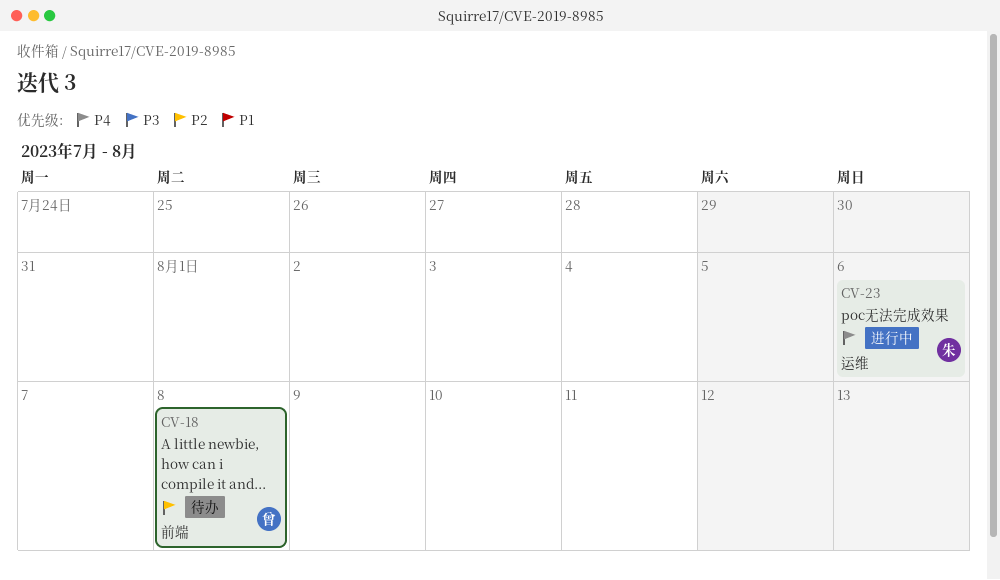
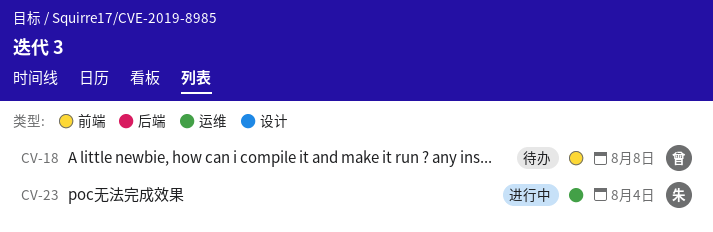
CV-23, due: Aug 6 -> Aug 4

